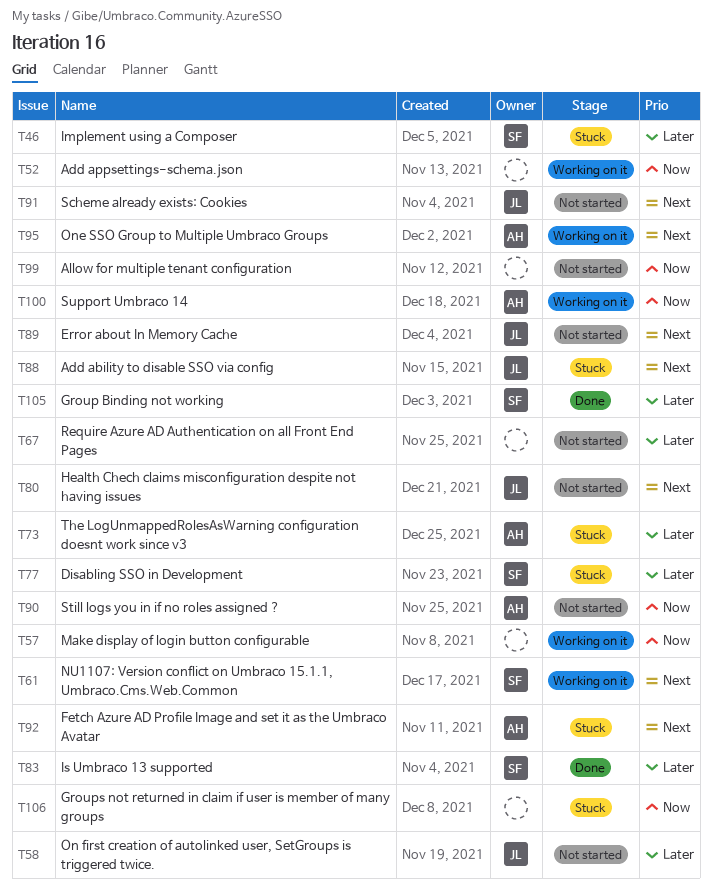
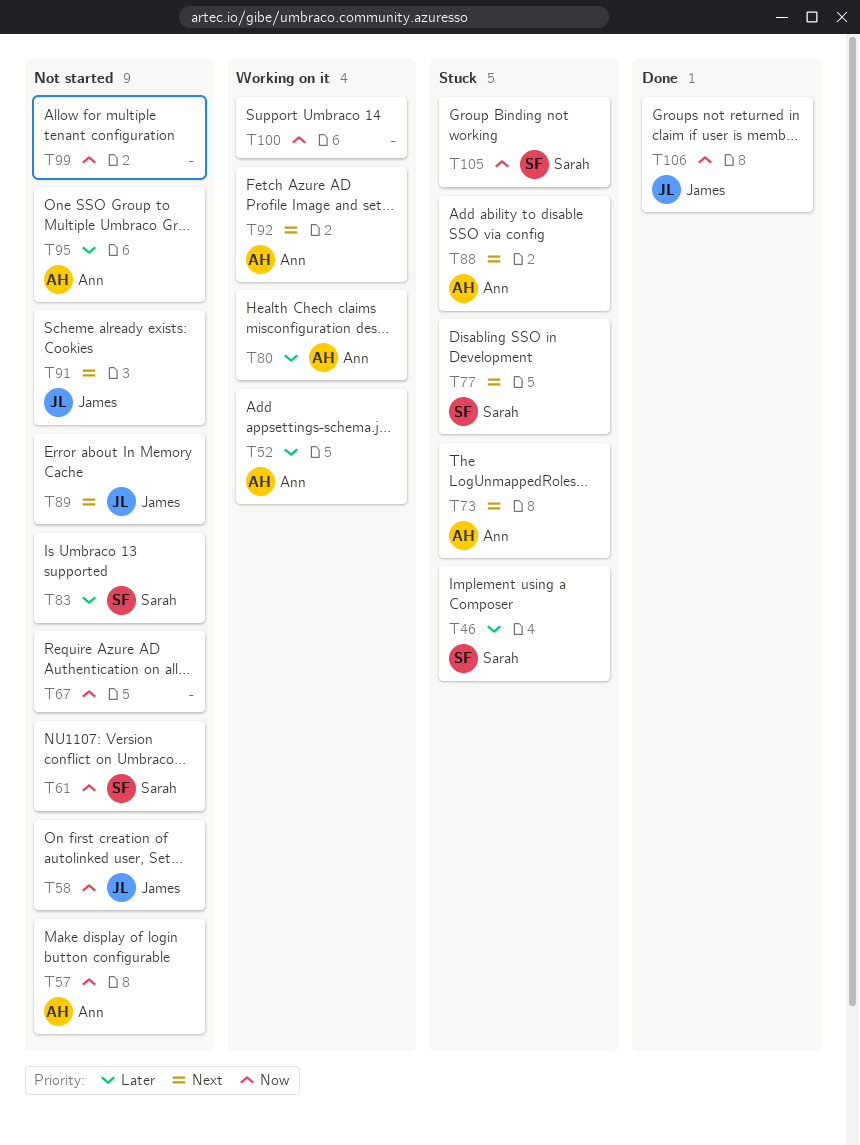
T52, owner: none -> Ann
T52, priority: Now -> Later
T57, status: Working on it -> Not started
T57, owner: none -> Ann
T58, priority: Later -> Now
T61, status: Working on it -> Not started
T61, priority: Next -> Now
T67, priority: Later -> Now
T73, priority: Later -> Next
T77, priority: Later -> Next
T80, status: Not started -> Working on it
T80, owner: James -> Ann
T80, priority: Next -> Later
T83, status: Done -> Not started
T88, owner: James -> Ann
T90: present -> none
T92, status: Stuck -> Working on it
T95, status: Working on it -> Not started
T95, priority: Next -> Later
T100, owner: Ann -> none
T105, status: Done -> Stuck
T105, priority: Later -> Now
T106, status: Stuck -> Done
T106, owner: none -> James

